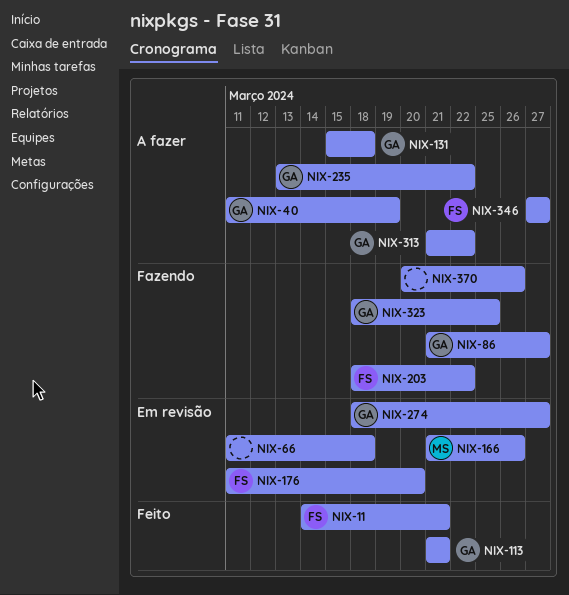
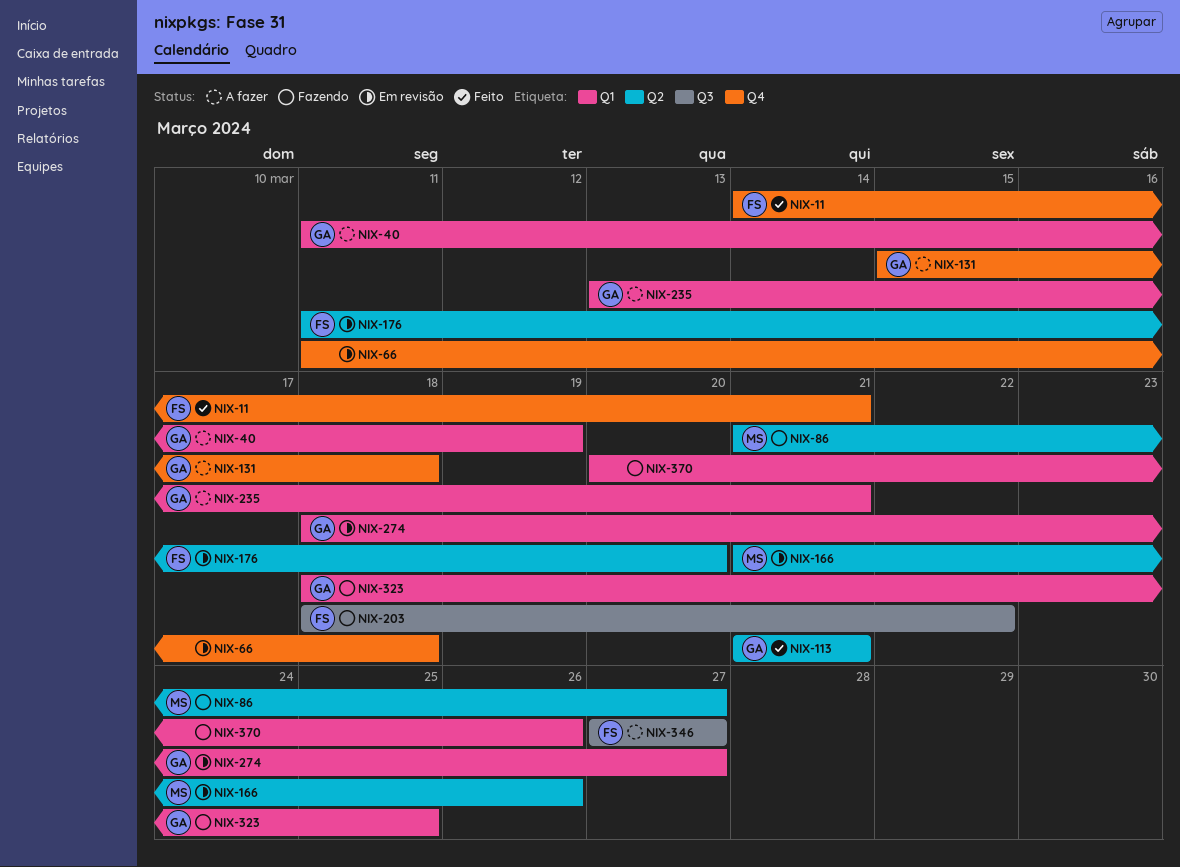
NIX-86, owner: GA -> MS
NIX-235, due: Mar 22 -> Mar 21
NIX-313: present -> none

